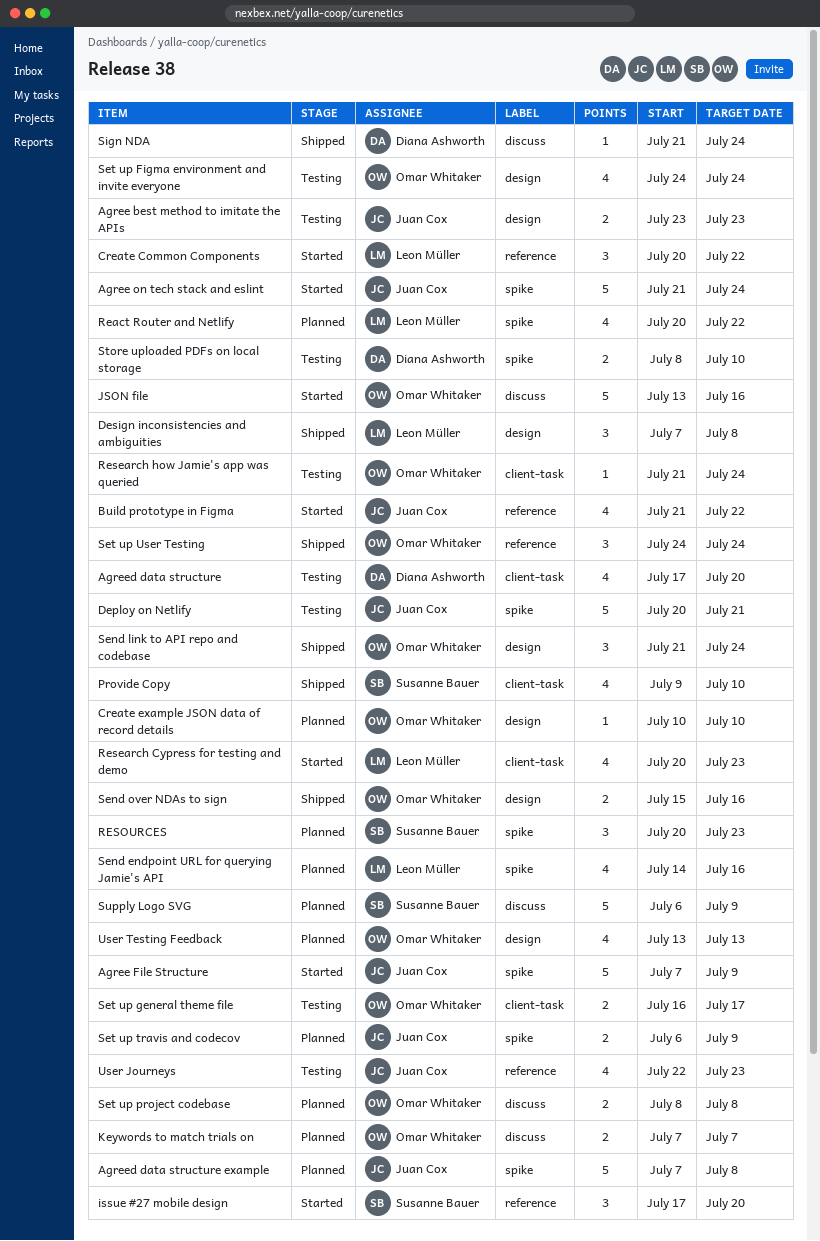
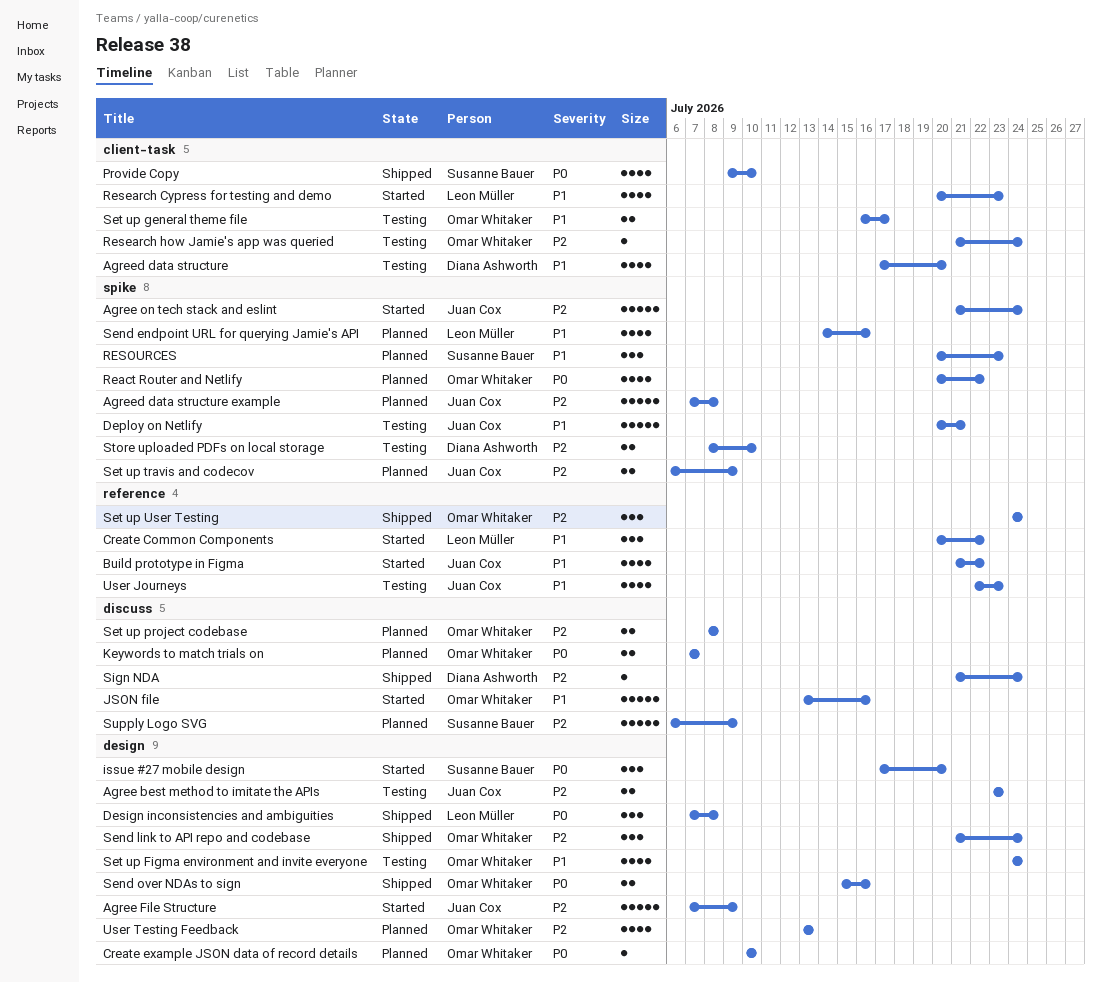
Agree File Structure, label: spike -> design
issue #27 mobile design, label: reference -> design
React Router and Netlify, owner: Leon Müller -> Omar Whitaker

